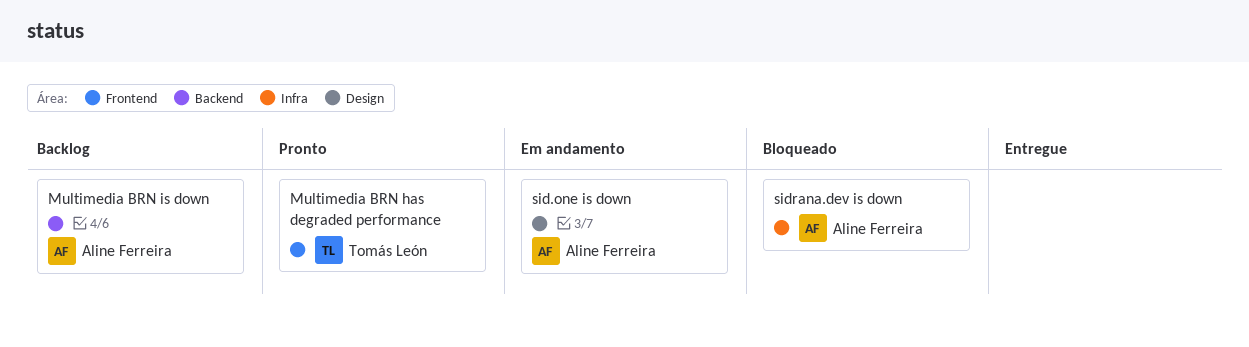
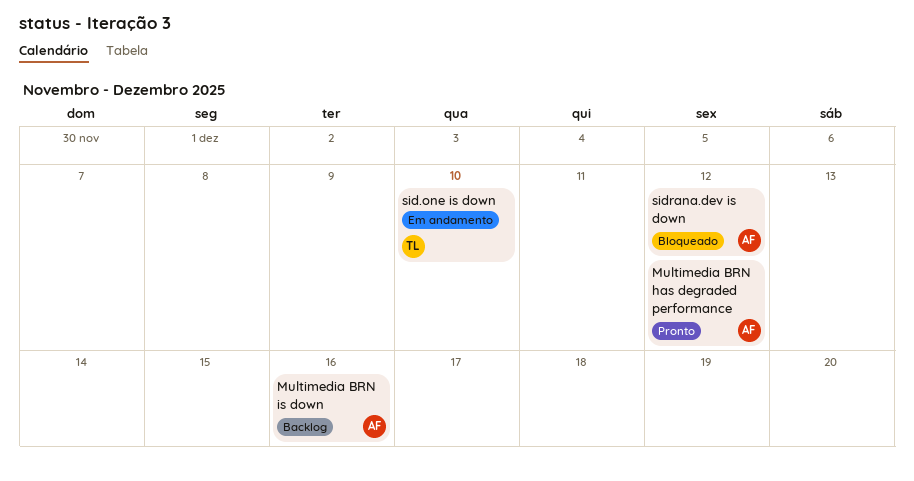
Multimedia BRN has degraded performance, owner: Tomás León -> Aline Ferreira
sid.one is down, owner: Aline Ferreira -> Tomás León

